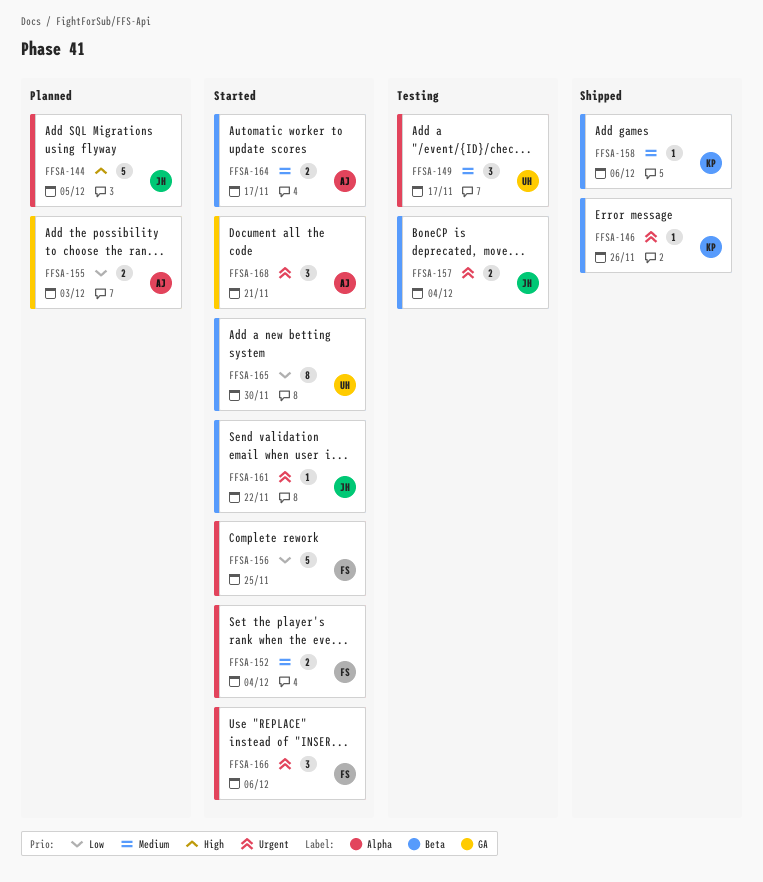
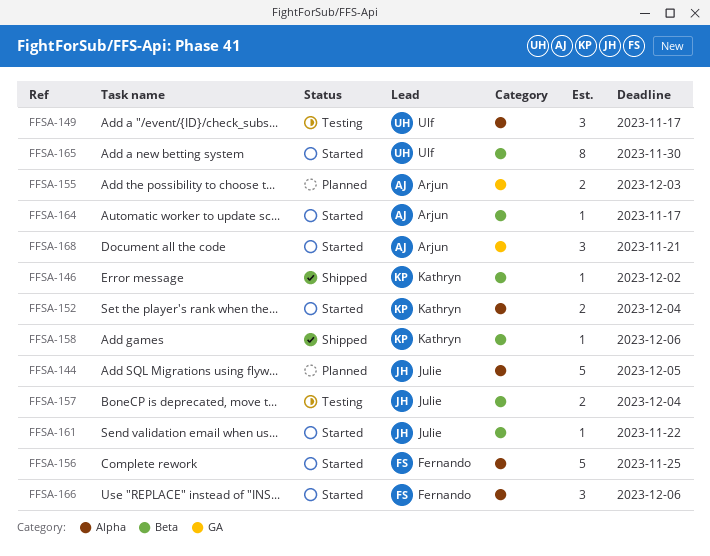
FFSA-146, due: Nov 26 -> Dec 2
FFSA-152, owner: Fernando -> Kathryn
FFSA-164, estimate: 2 -> 1

